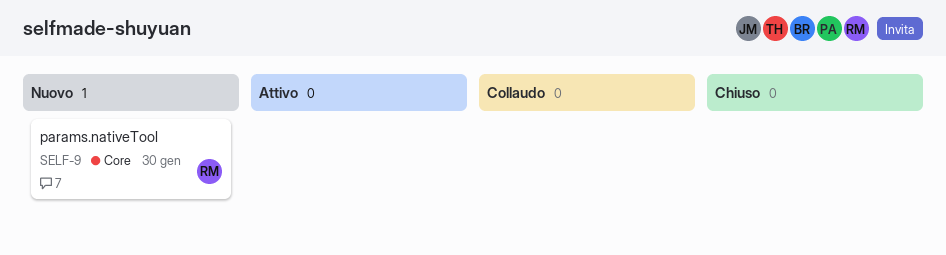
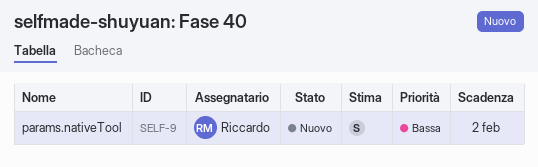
SELF-9, due: Jan 30 -> Feb 2

